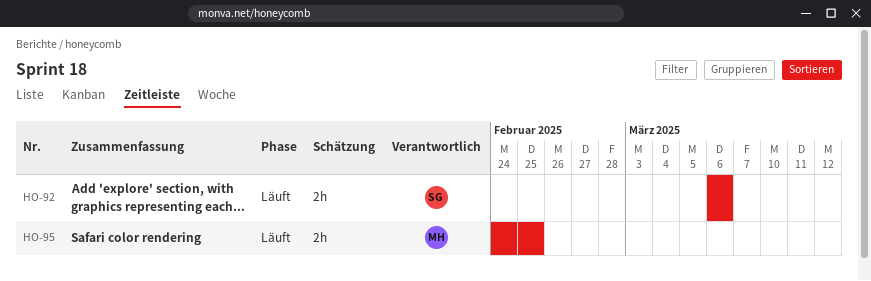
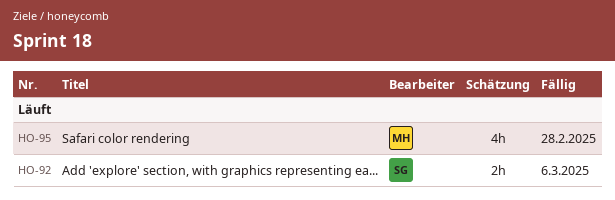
HO-95, estimate: 2h -> 4h
HO-95, due: Feb 25 -> Feb 28

